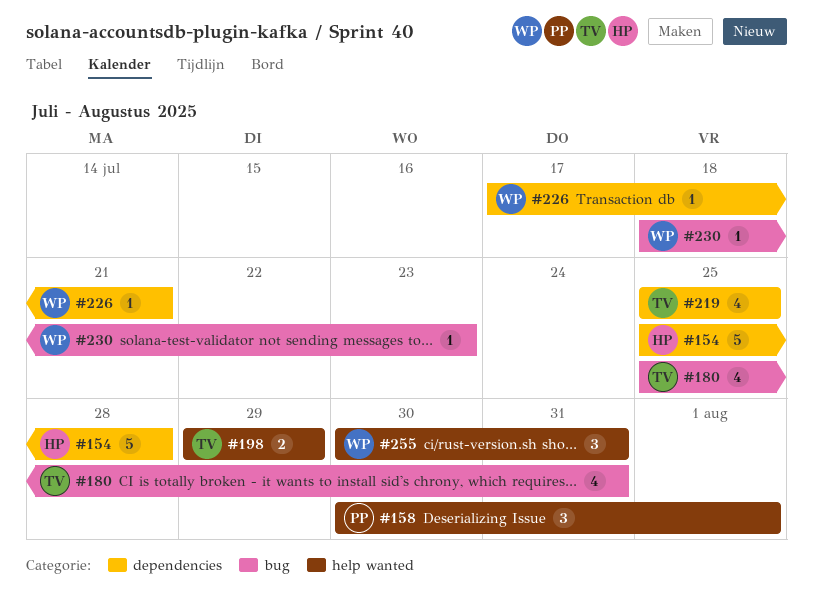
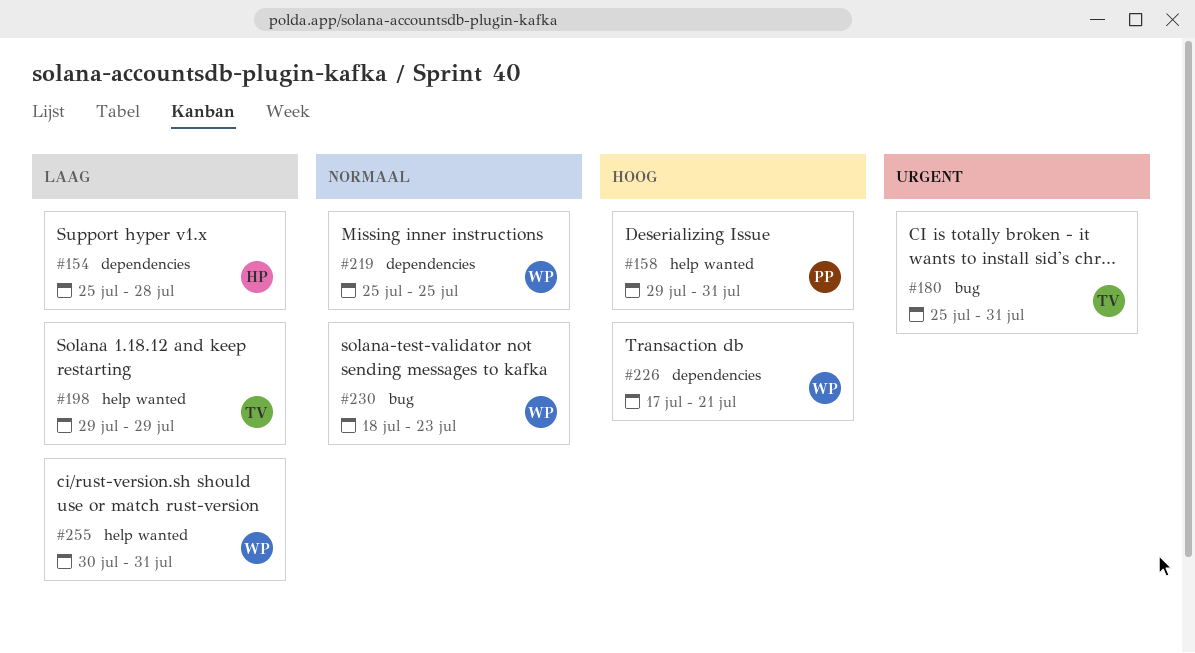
#158, start: Jul 30 -> Jul 29
#158, due: Aug 1 -> Jul 31
#219, owner: TV -> WP

